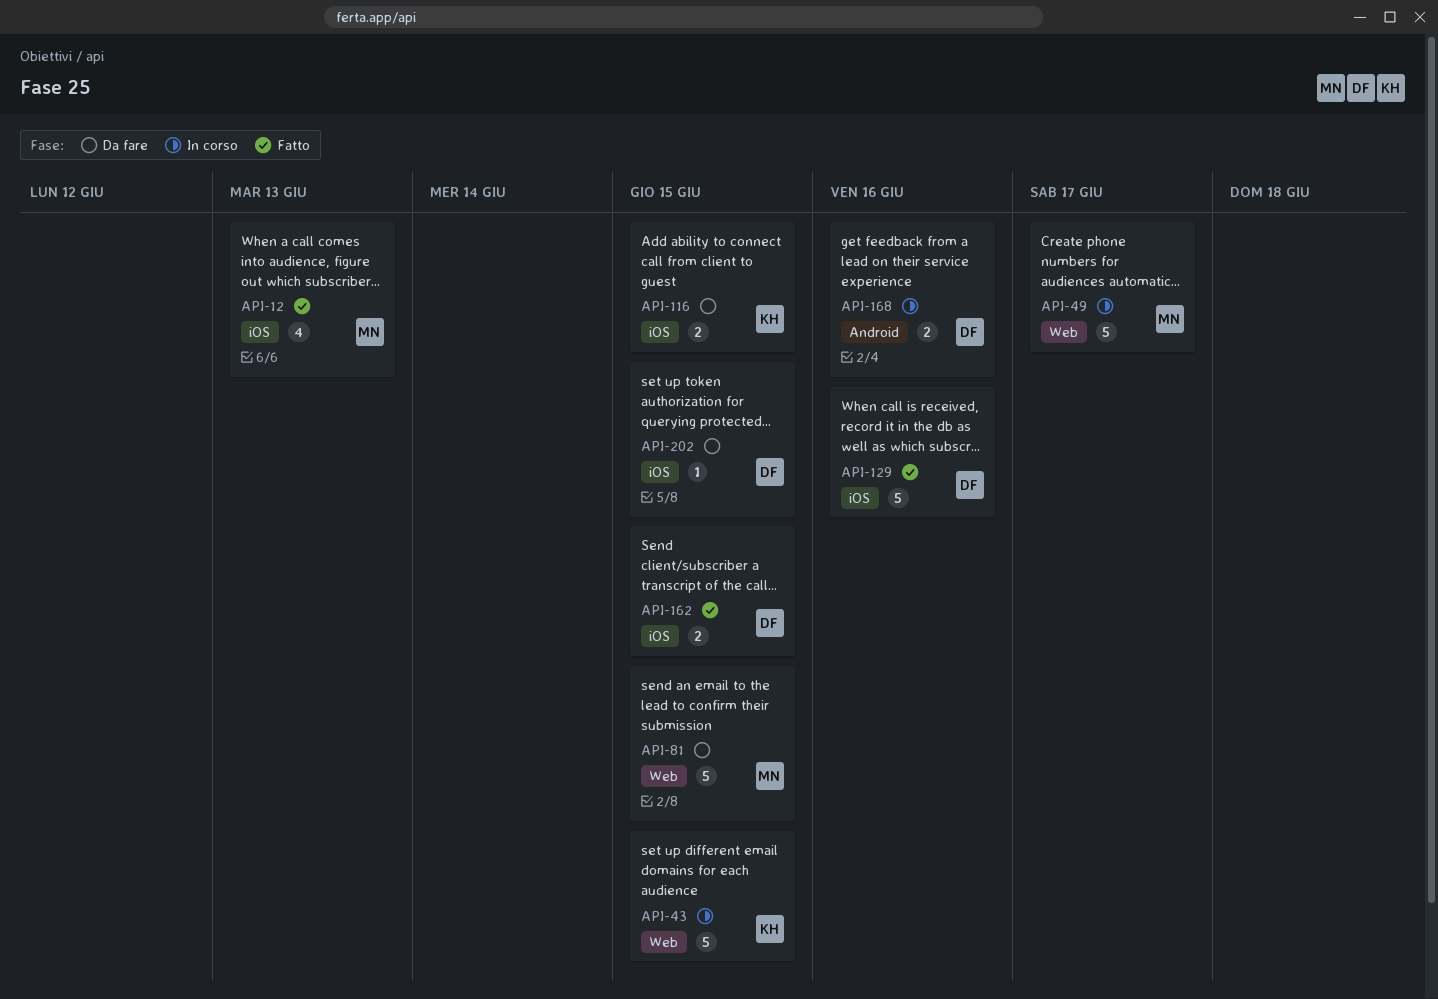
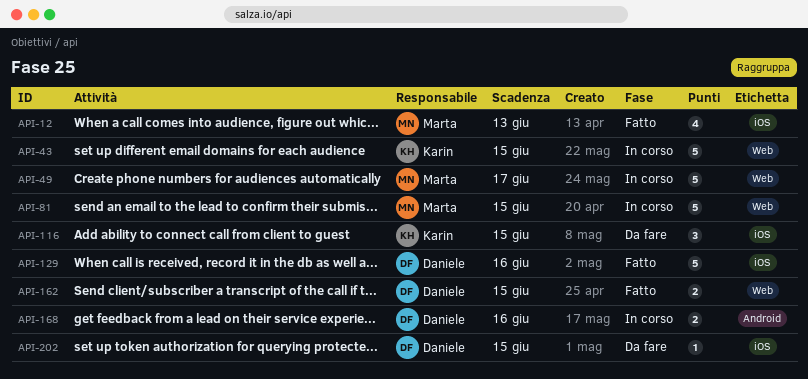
API-81, status: Da fare -> In corso
API-116, estimate: 2 -> 3
API-162, label: iOS -> Web

